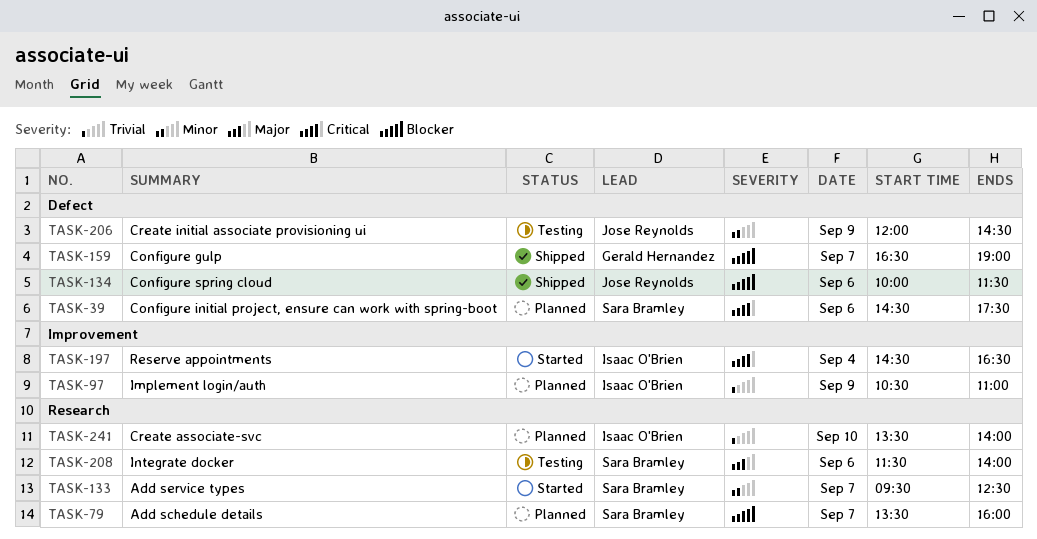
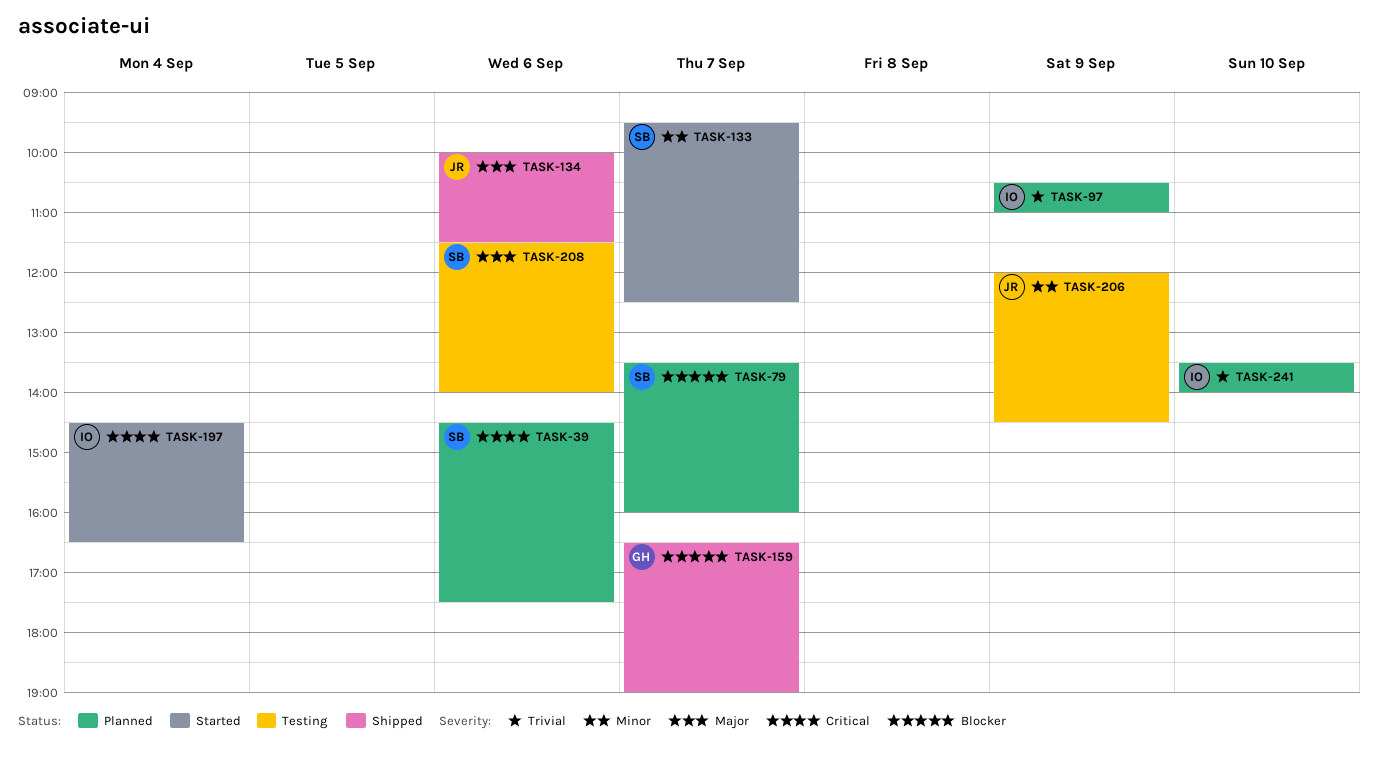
TASK-134, priority: Blocker -> Major

